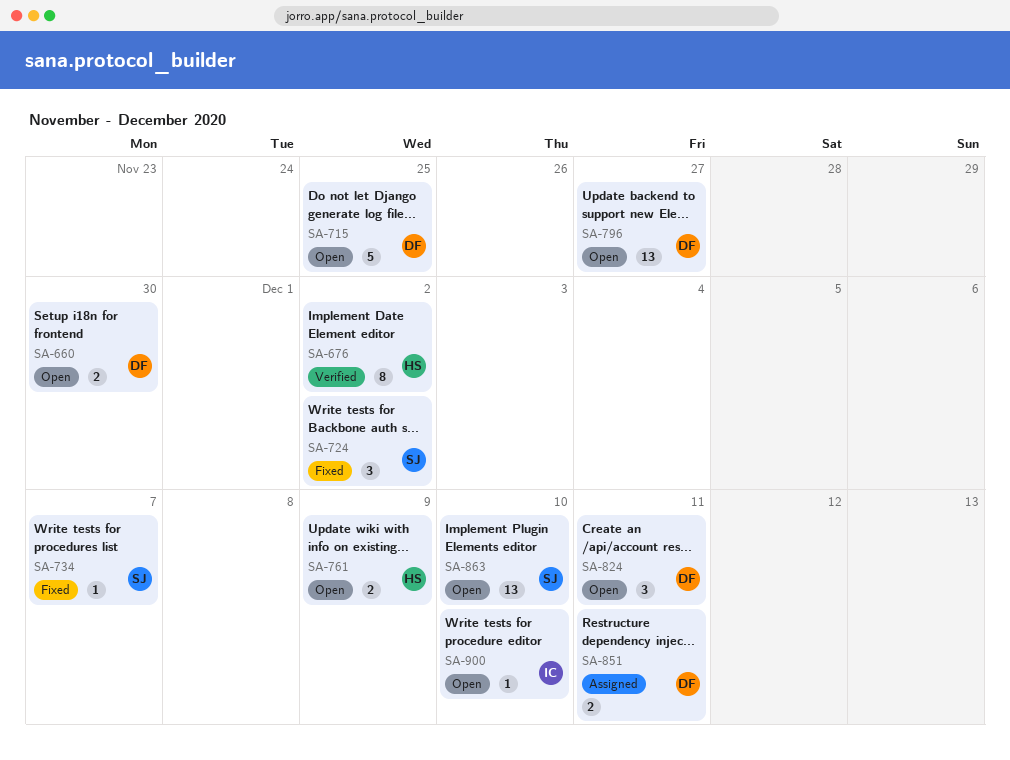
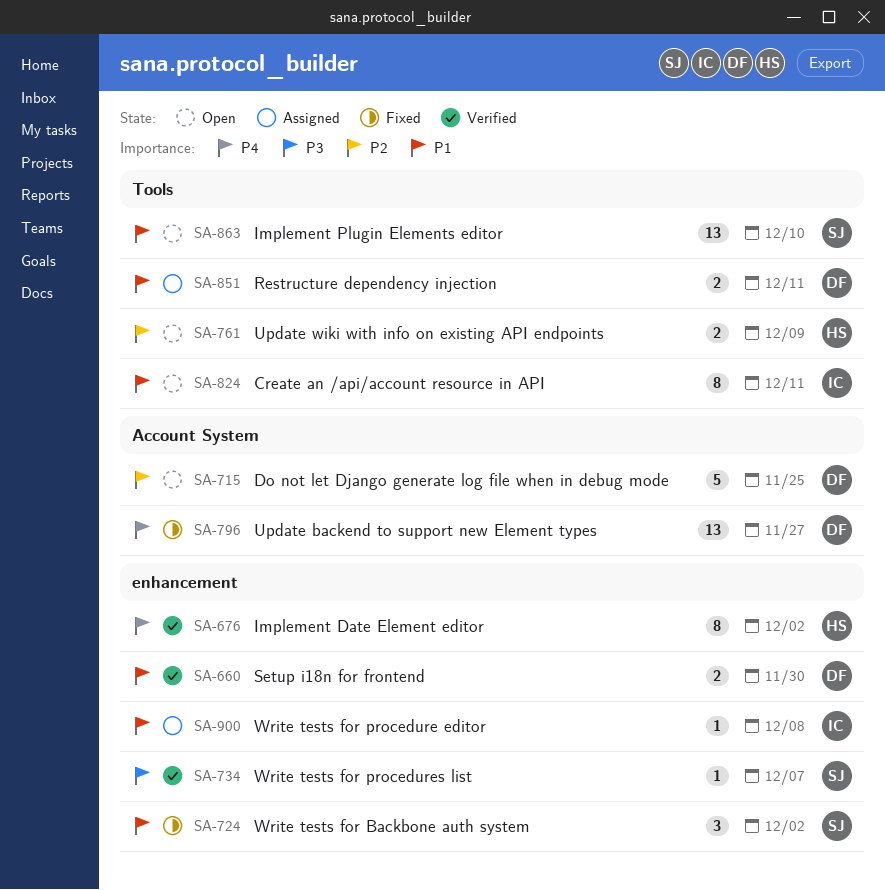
SA-660, status: Open -> Verified
SA-734, status: Fixed -> Verified
SA-796, status: Open -> Fixed
SA-824, owner: DF -> IC
SA-824, estimate: 3 -> 8
SA-900, status: Open -> Assigned
SA-900, due: Dec 10 -> Dec 8

